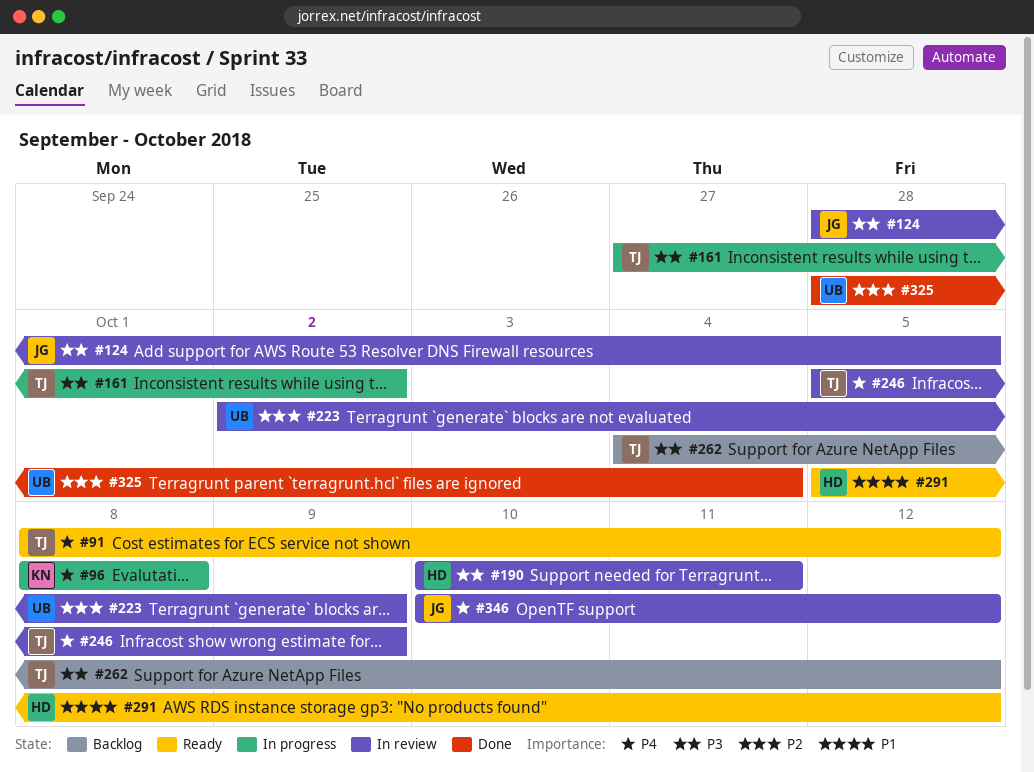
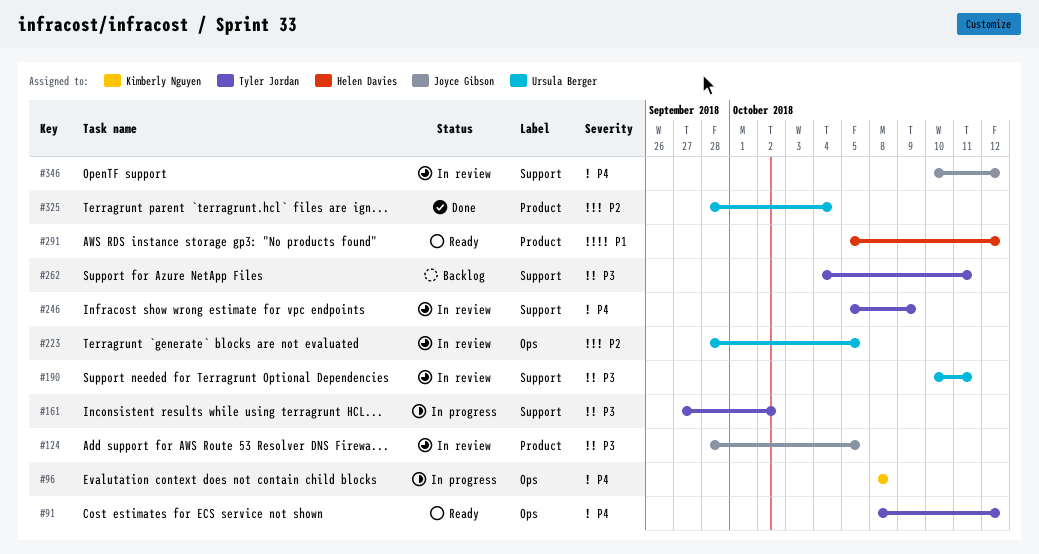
#190, owner: Helen Davies -> Ursula Berger
#223, start: Oct 2 -> Sep 28
#223, due: Oct 9 -> Oct 5
#262, due: Oct 12 -> Oct 11

